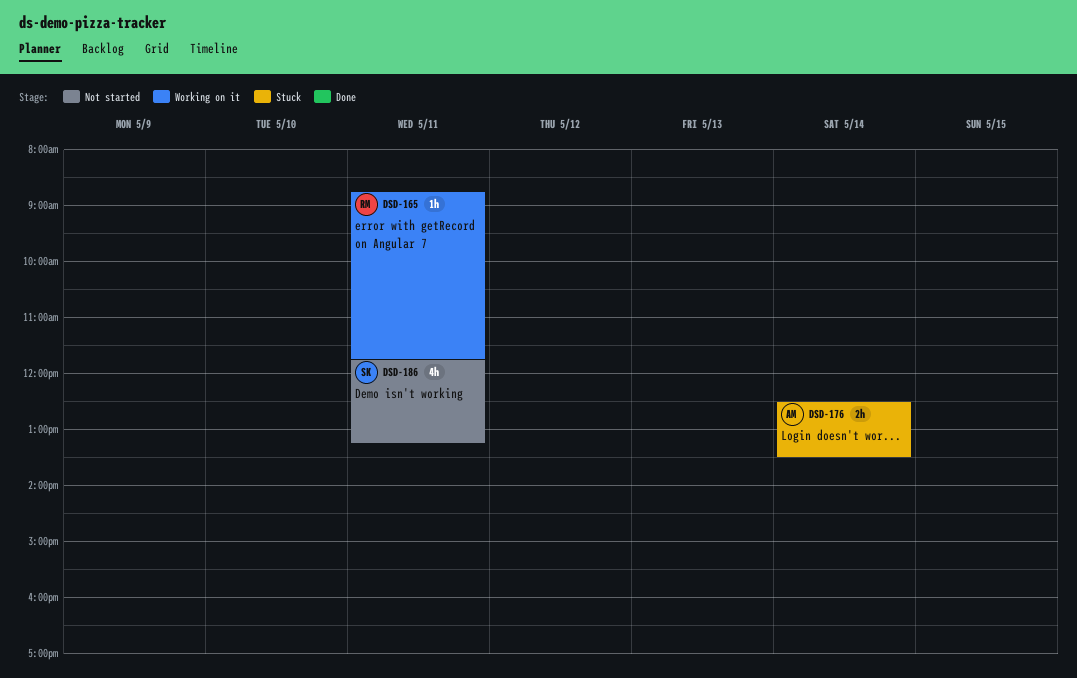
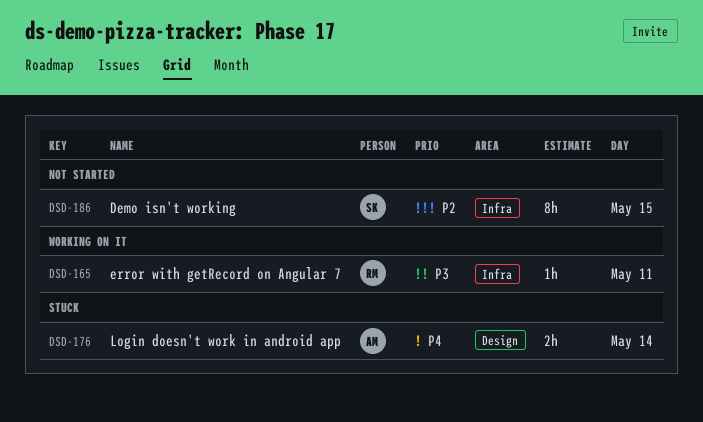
DSD-186, estimate: 4h -> 8h
DSD-186, day: May 11 -> May 15

